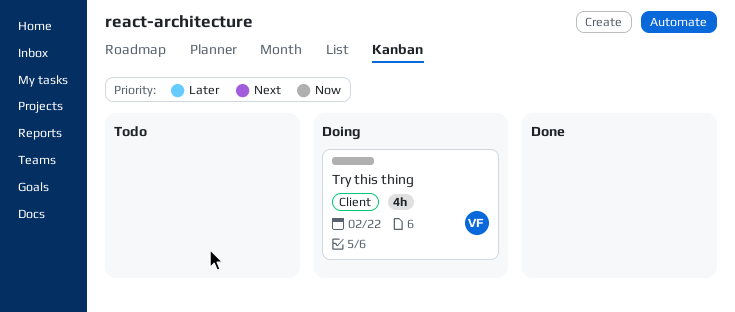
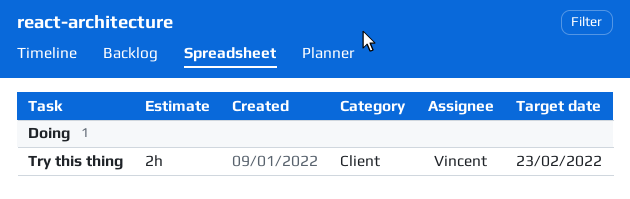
Try this thing, estimate: 4h -> 2h
Try this thing, due: Feb 22 -> Feb 23

